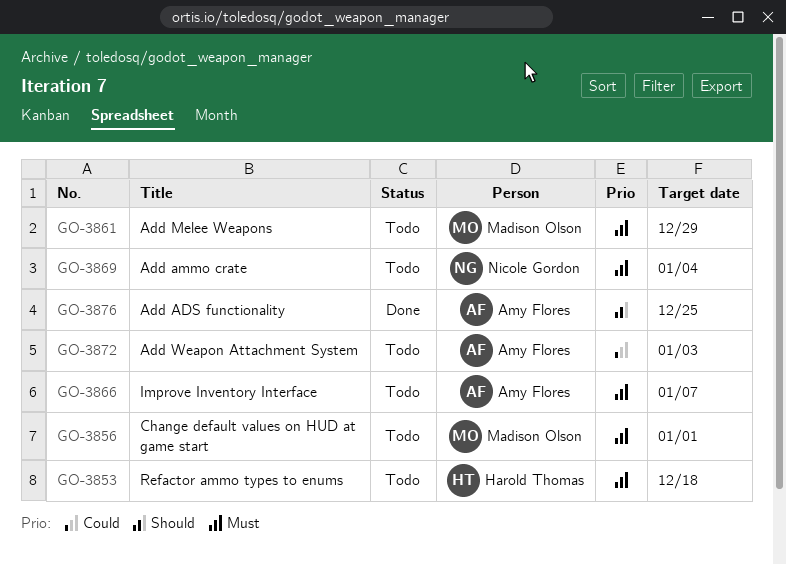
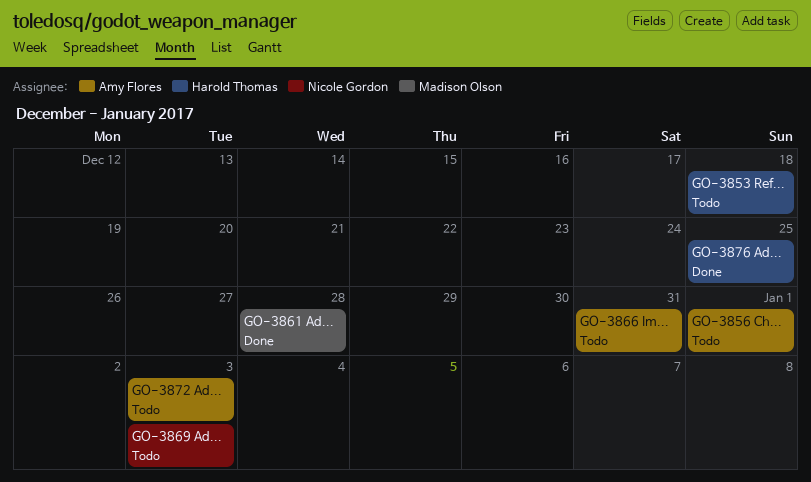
GO-3856, owner: Madison Olson -> Amy Flores
GO-3861, status: Todo -> Done
GO-3861, due: Dec 29 -> Dec 28
GO-3866, due: Jan 7 -> Dec 31
GO-3869, due: Jan 4 -> Jan 3
GO-3876, owner: Amy Flores -> Harold Thomas

